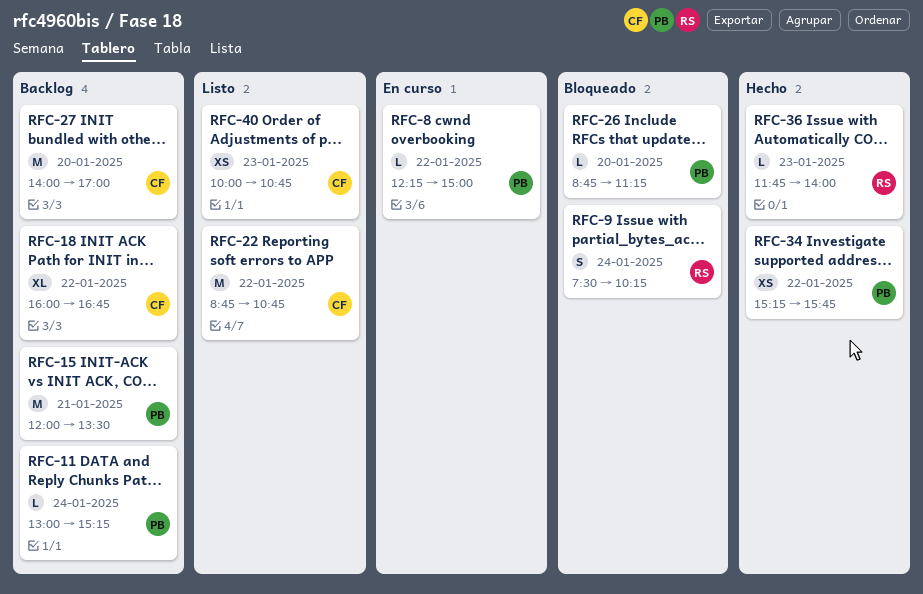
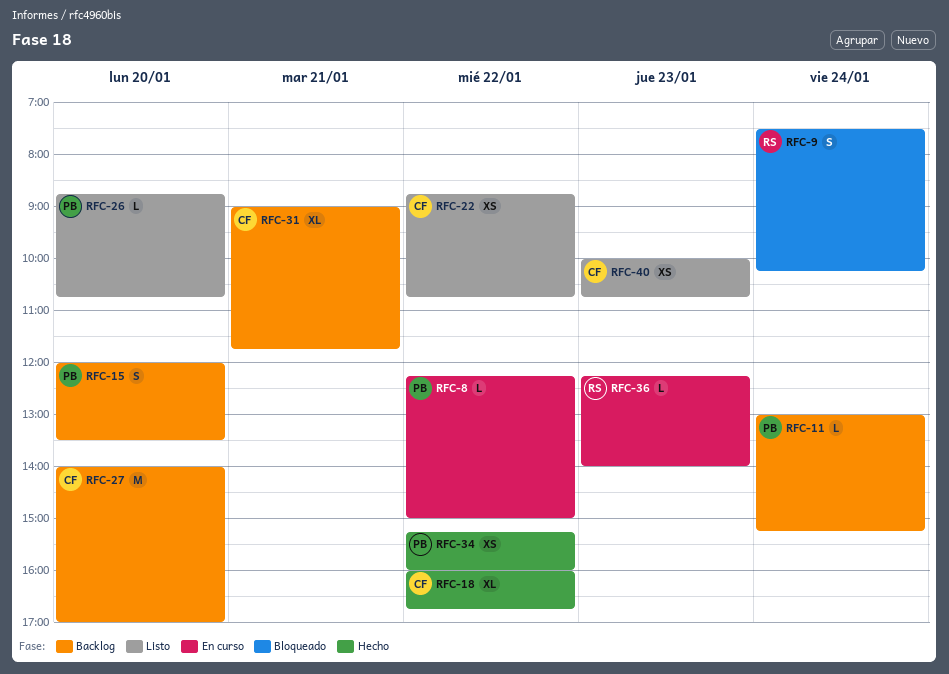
RFC-15, estimate: M -> S
RFC-15, day: Jan 21 -> Jan 20
RFC-18, status: Backlog -> Hecho
RFC-22, estimate: M -> XS
RFC-26, status: Bloqueado -> Listo
RFC-26, ends: 11:15 -> 10:45
RFC-31: none -> present
RFC-34, ends: 15:45 -> 16:00
RFC-36, status: Hecho -> En curso
RFC-36, begins: 11:45 -> 12:15

